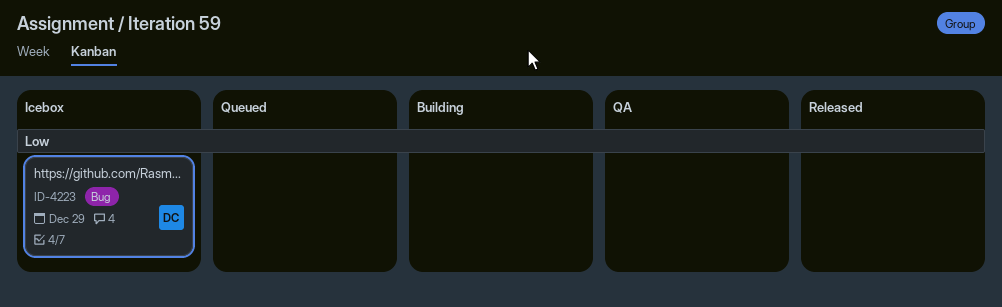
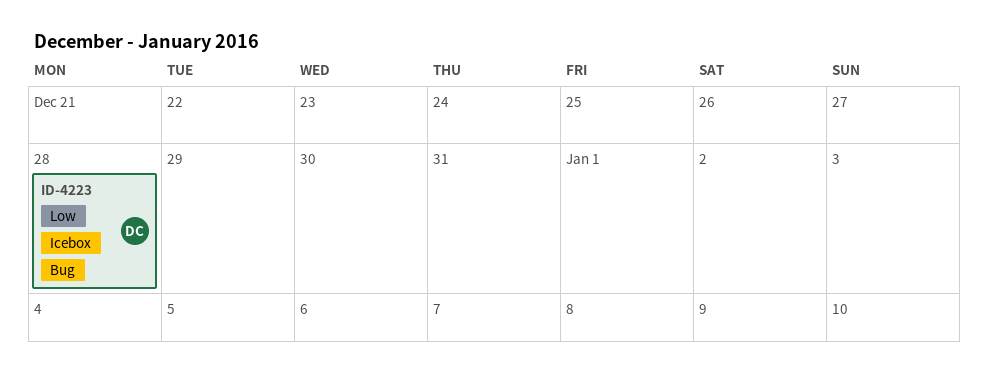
ID-4223, due: Dec 29 -> Dec 28

